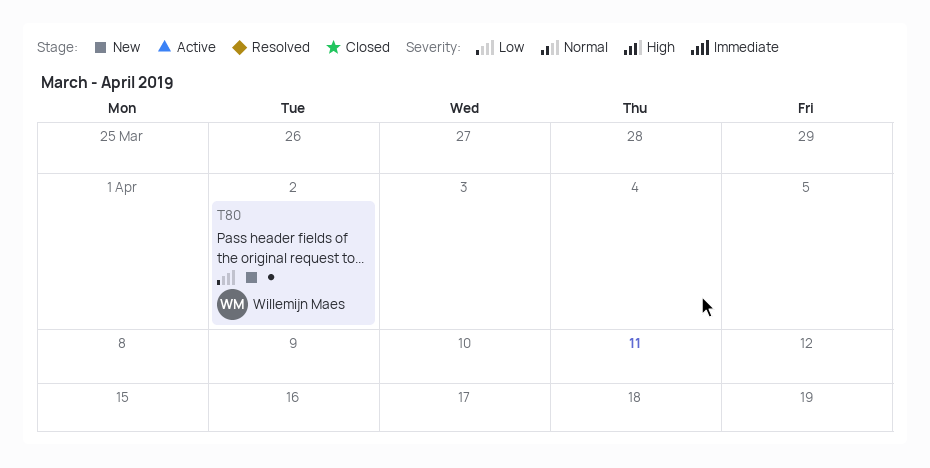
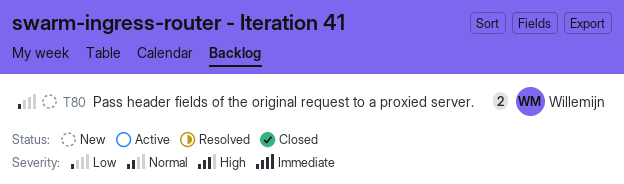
T80, estimate: 1 -> 2

